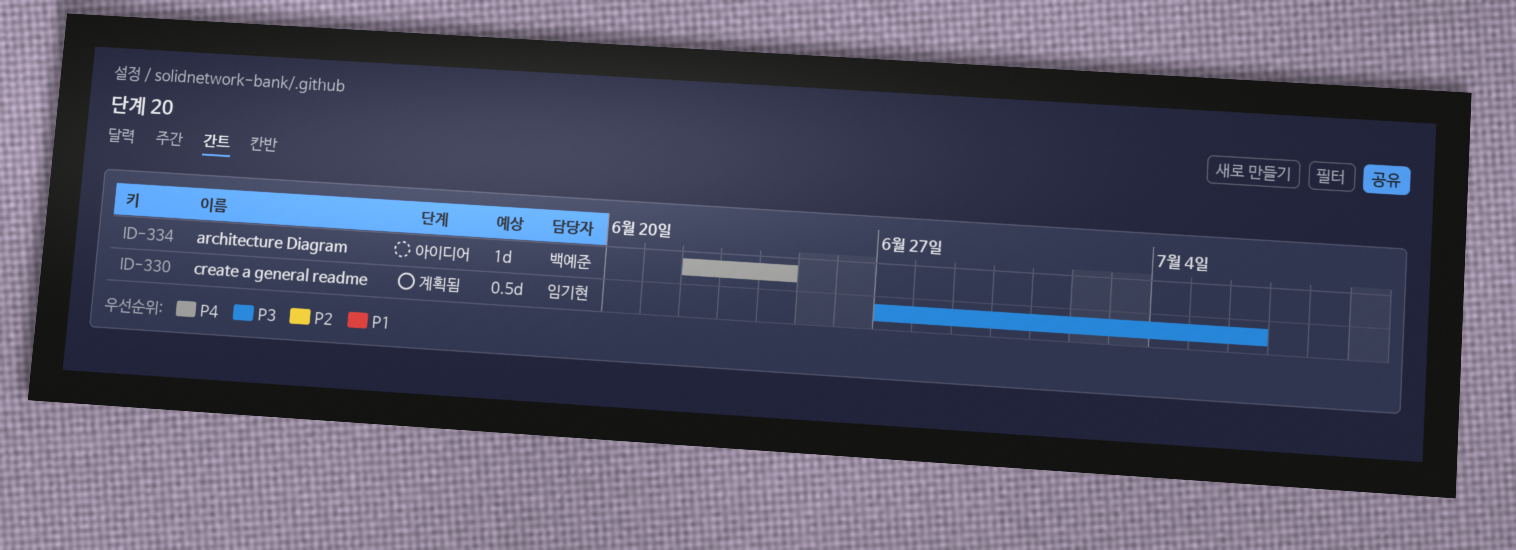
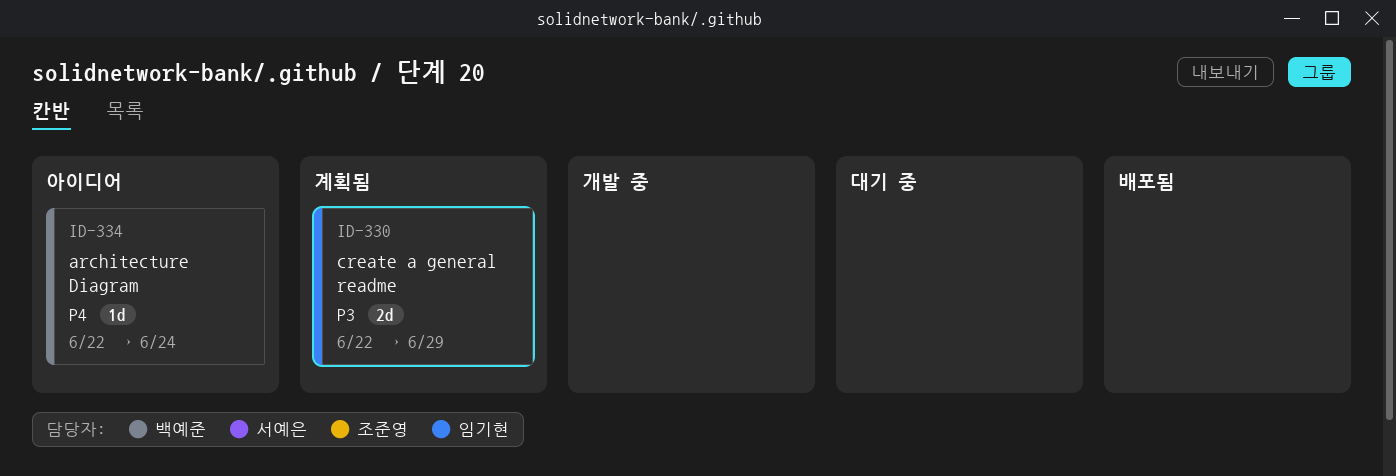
ID-330, estimate: 0.5d -> 2d
ID-330, start: Jun 27 -> Jun 22
ID-330, due: Jul 6 -> Jun 29

